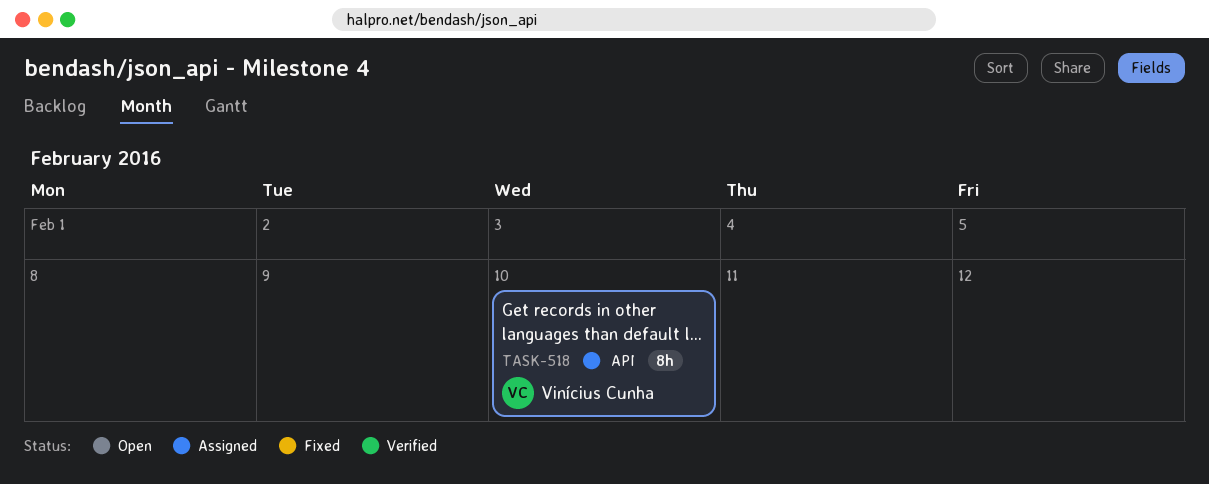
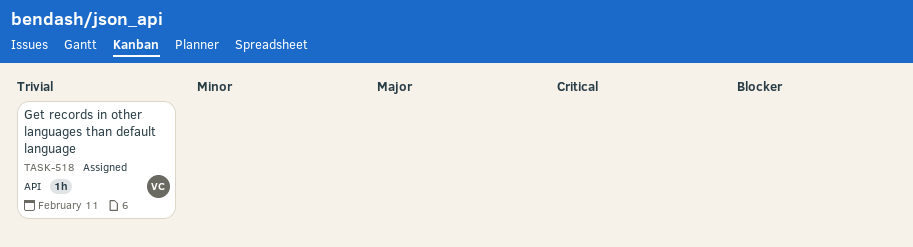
TASK-518, estimate: 8h -> 1h
TASK-518, due: Feb 10 -> Feb 11

